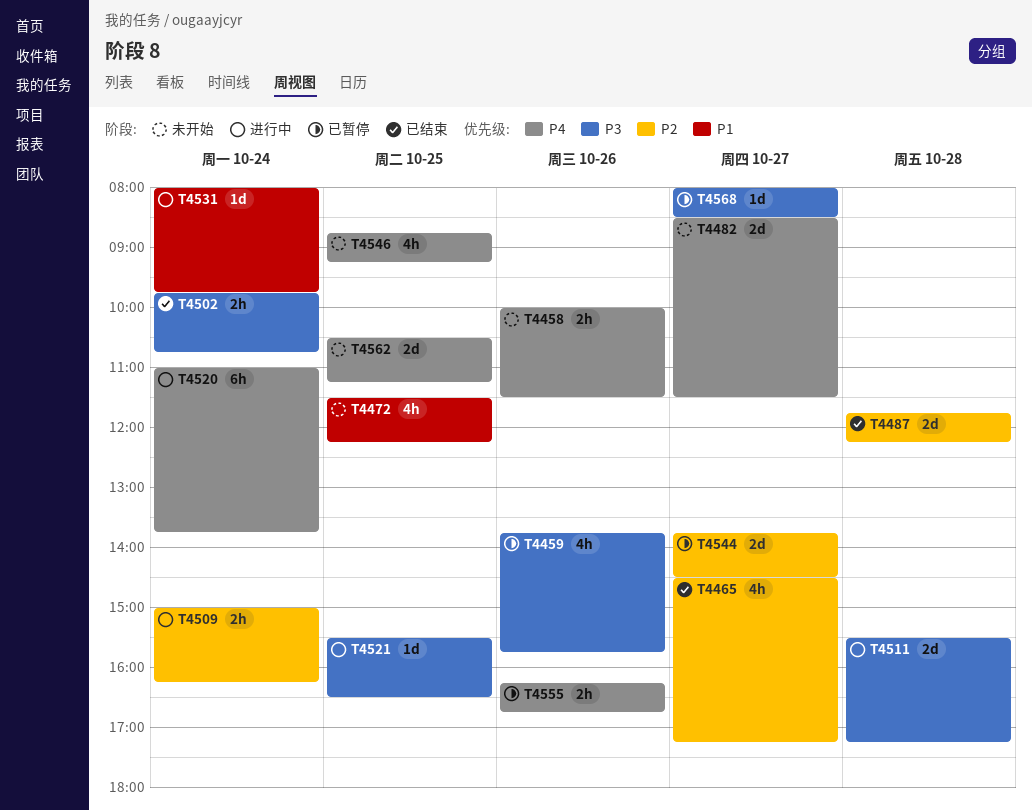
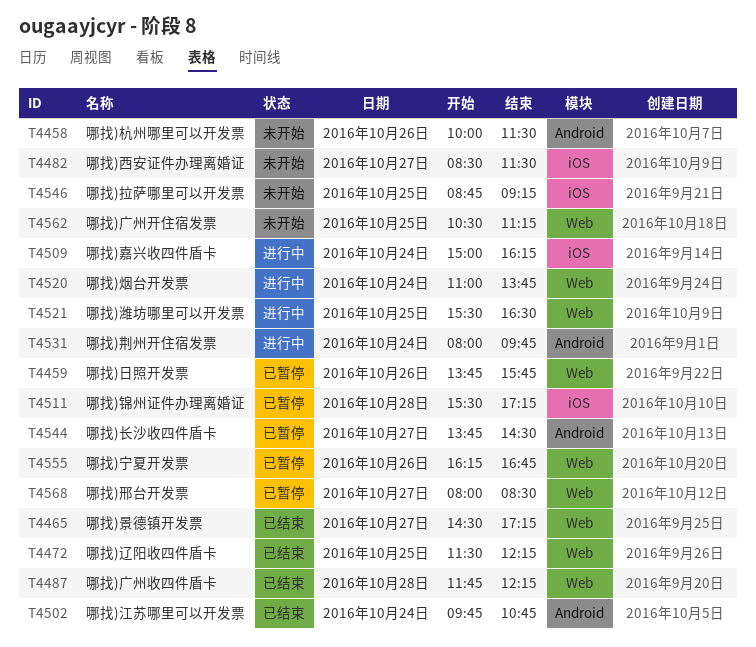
T4472, status: 未开始 -> 已结束
T4511, status: 进行中 -> 已暂停

